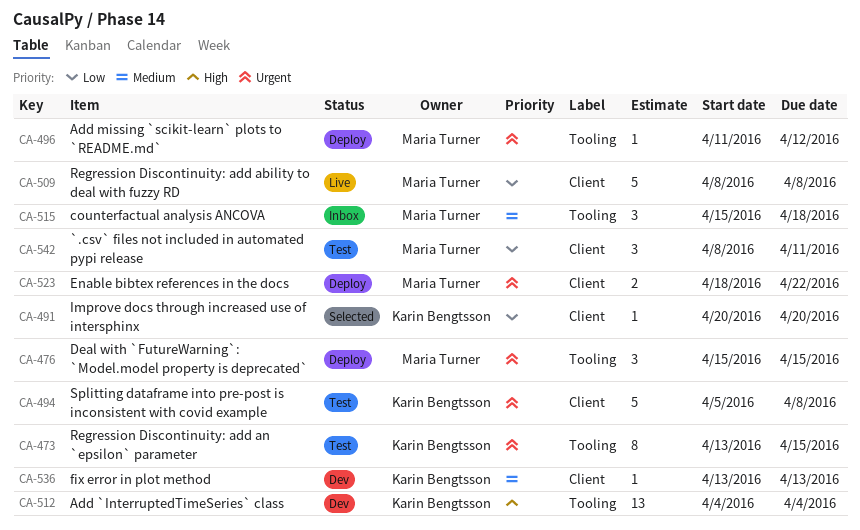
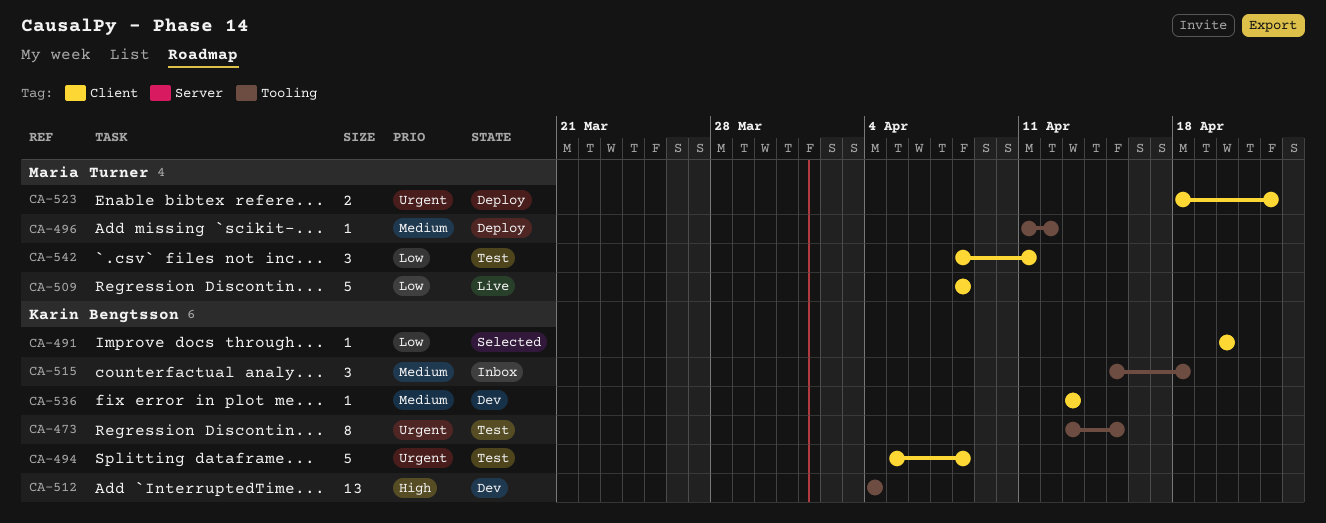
CA-476: present -> none
CA-496, priority: Urgent -> Medium
CA-515, owner: Maria Turner -> Karin Bengtsson

